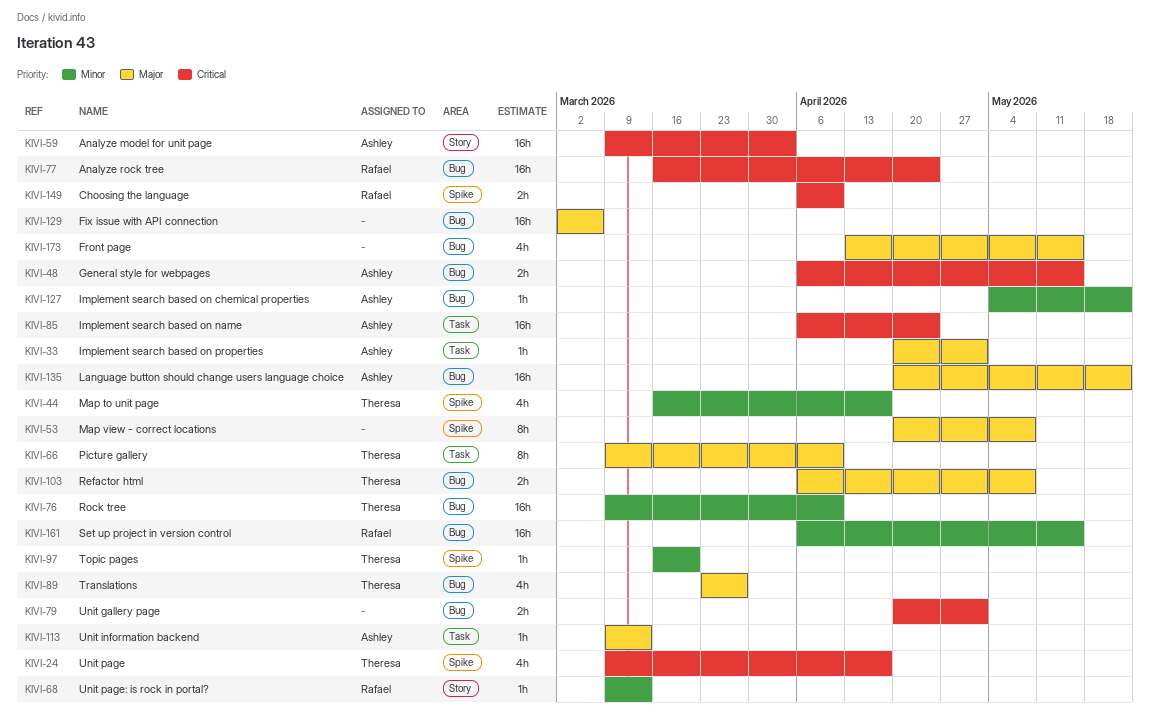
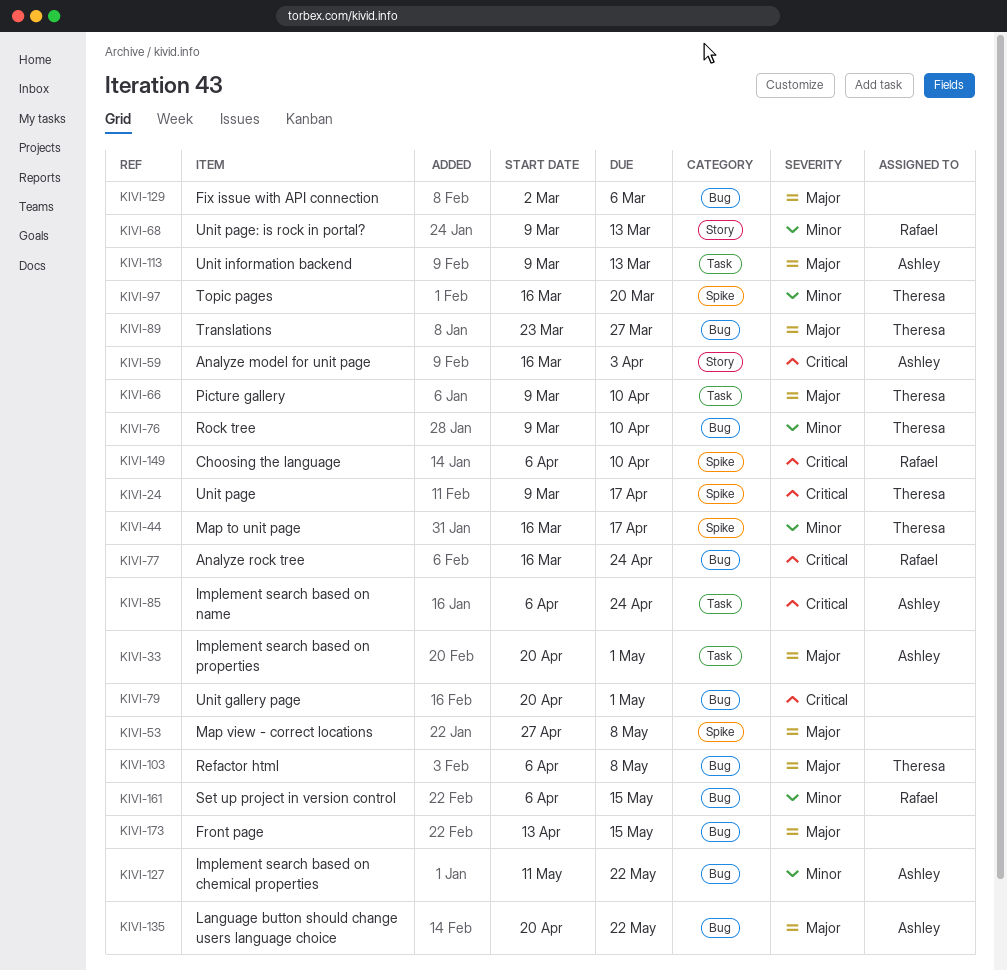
KIVI-48: present -> none
KIVI-53, start: Apr 20 -> Apr 27
KIVI-59, start: Mar 9 -> Mar 16
KIVI-127, start: May 4 -> May 11

